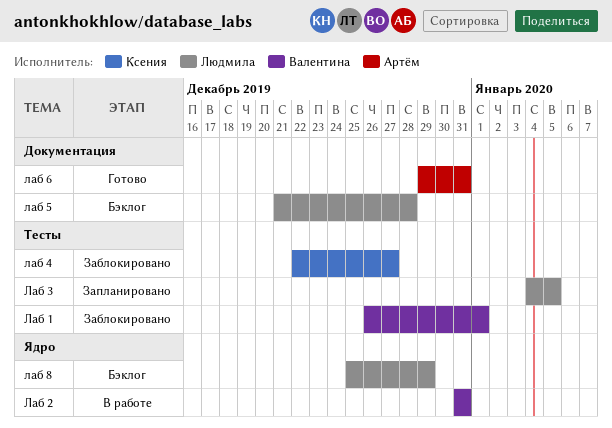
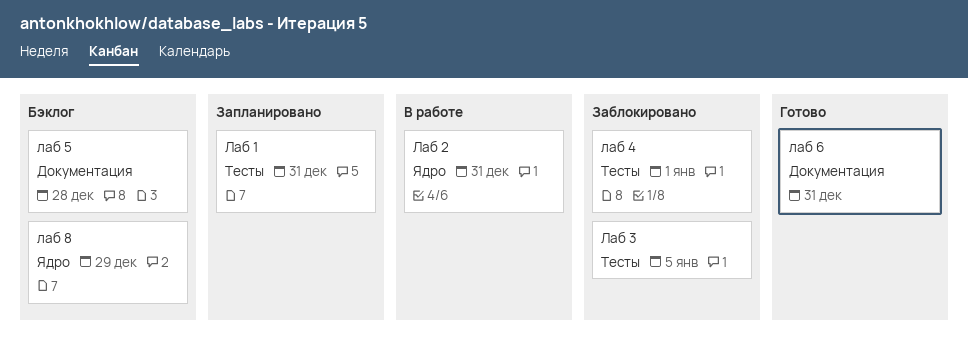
Лаб 1, status: Заблокировано -> Запланировано
Лаб 1, due: Jan 1 -> Dec 31
Лаб 3, status: Запланировано -> Заблокировано
лаб 4, due: Dec 27 -> Jan 1

